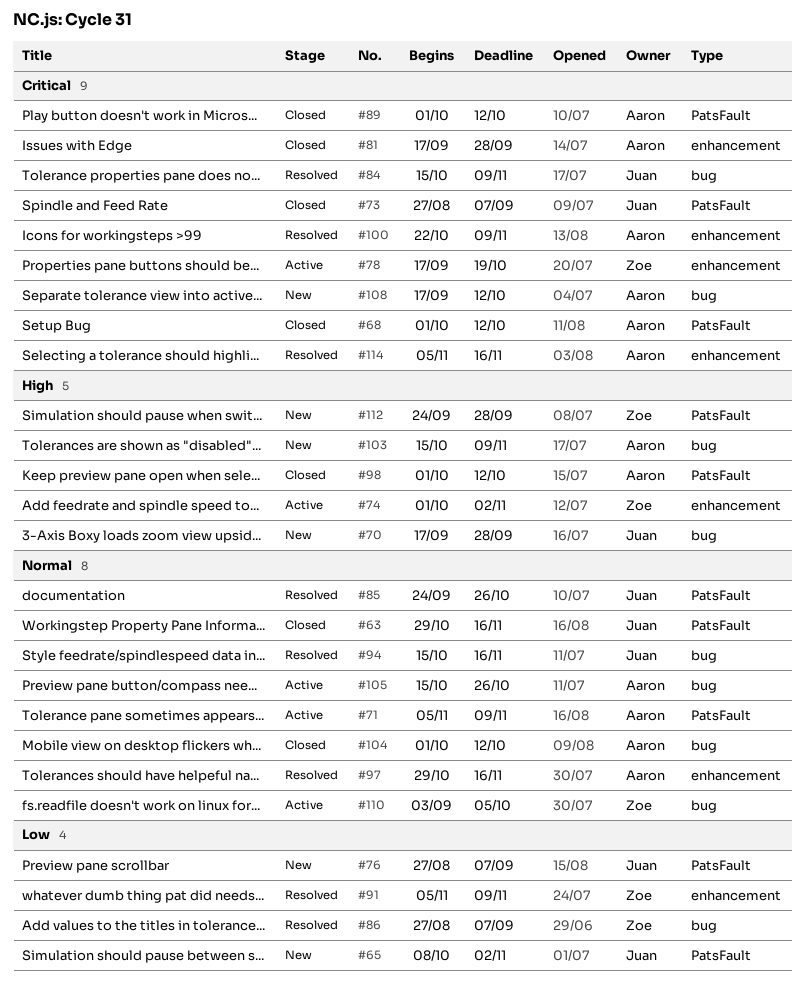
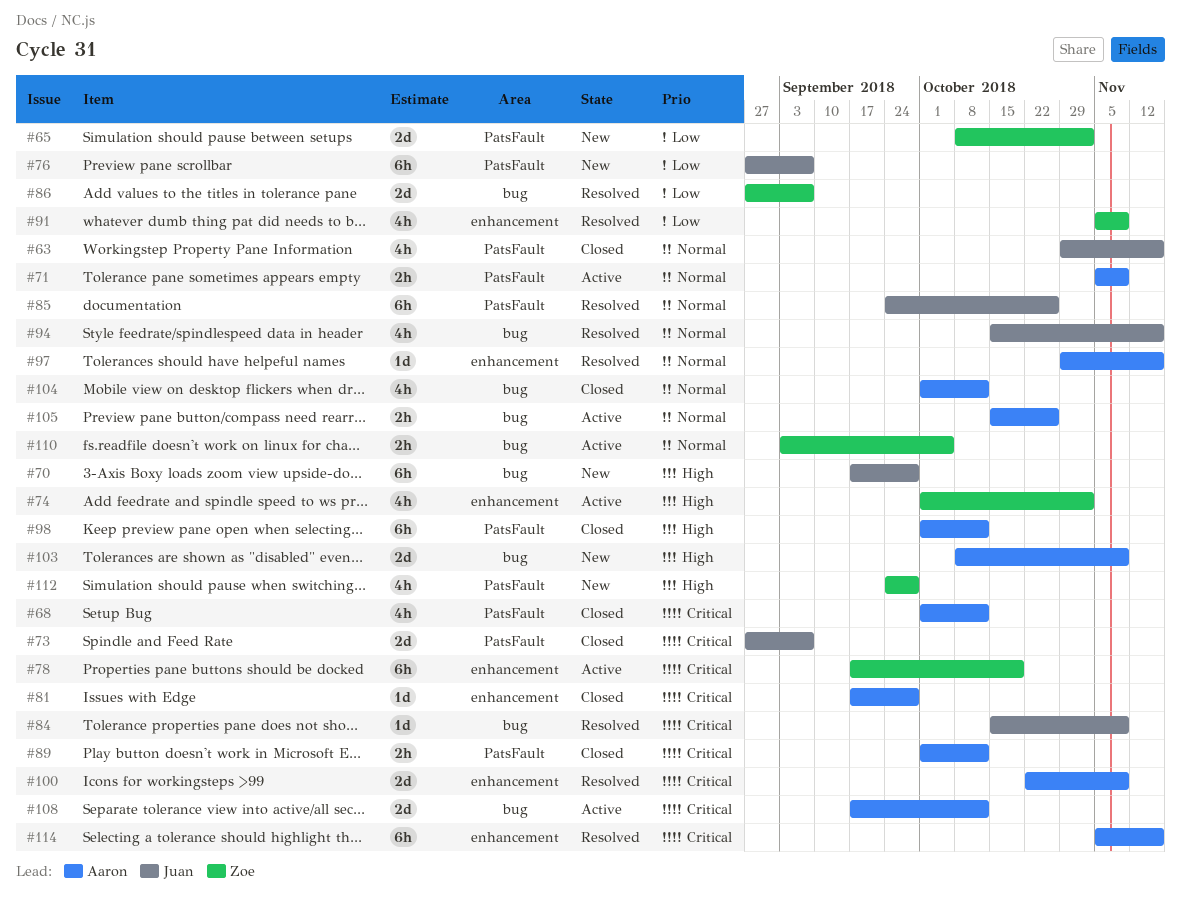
#65, owner: Juan -> Zoe
#103, start: Oct 15 -> Oct 8
#108, status: New -> Active

